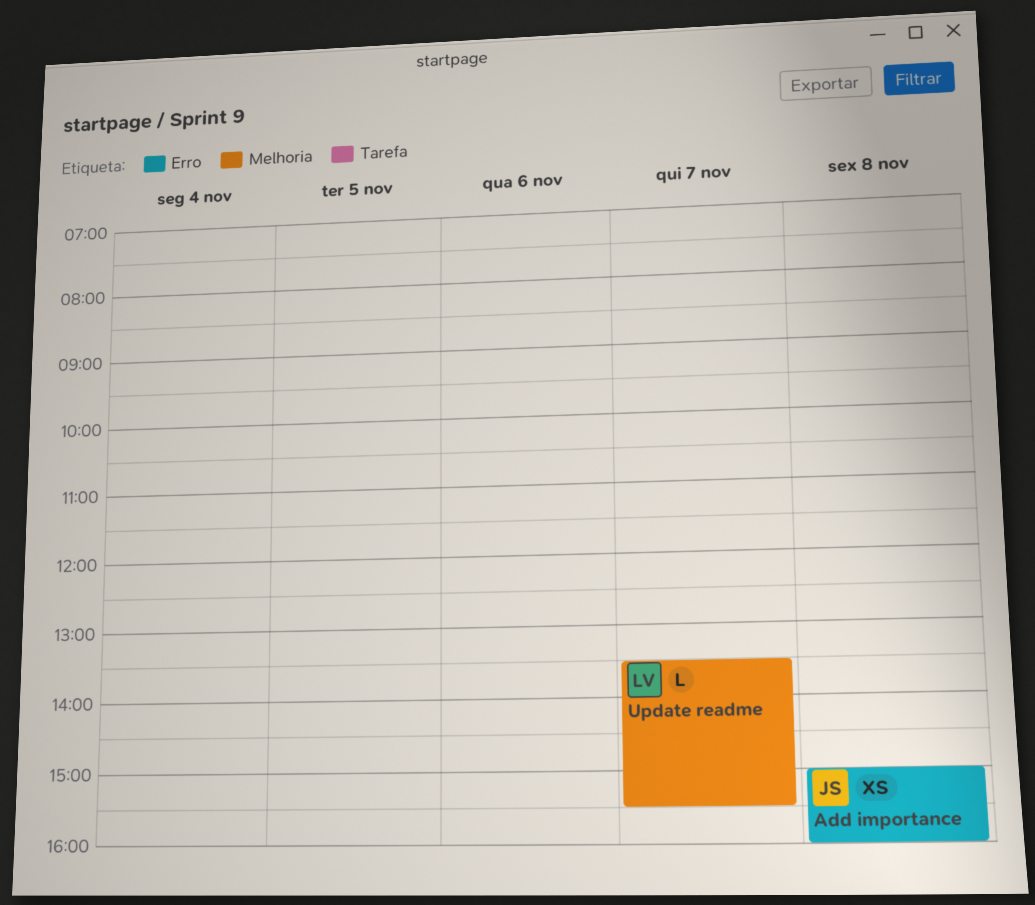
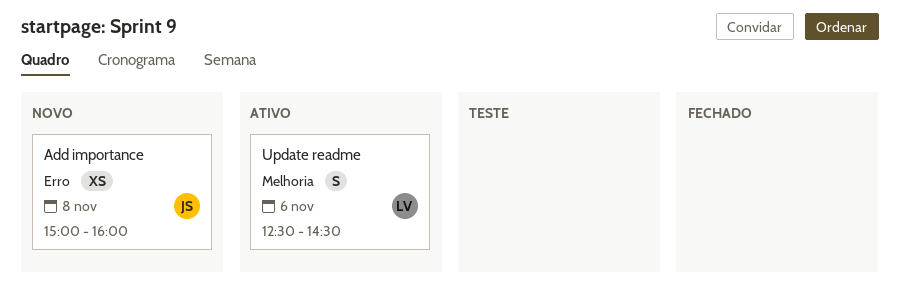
Update readme, estimate: L -> S
Update readme, day: Nov 7 -> Nov 6
Update readme, begins: 13:30 -> 12:30
Update readme, ends: 15:30 -> 14:30

